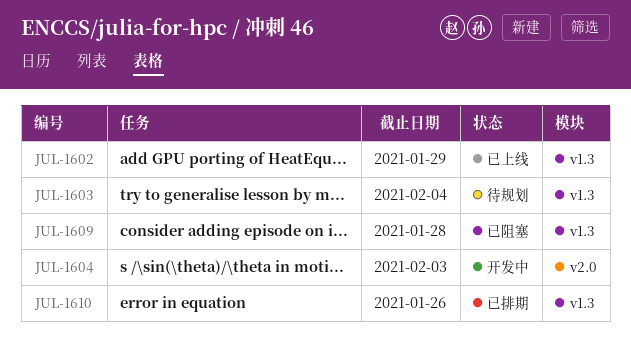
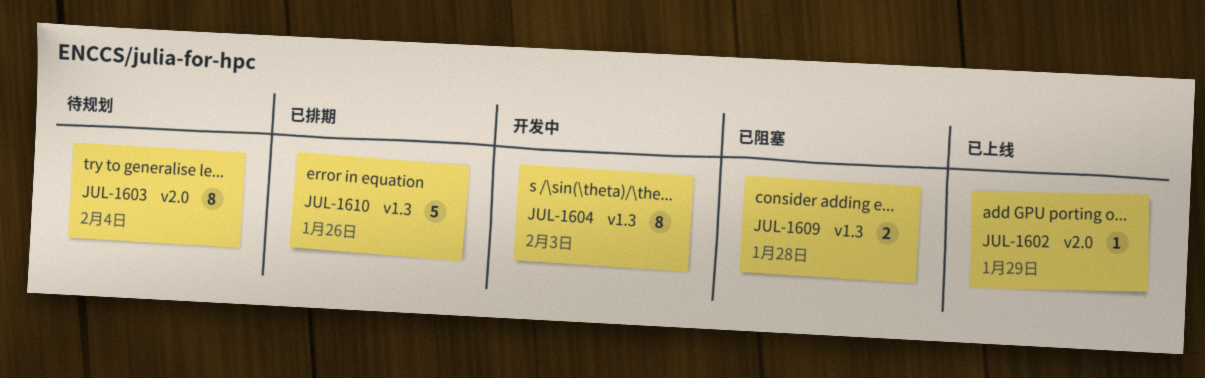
JUL-1602, label: v1.3 -> v2.0
JUL-1603, label: v1.3 -> v2.0
JUL-1604, label: v2.0 -> v1.3

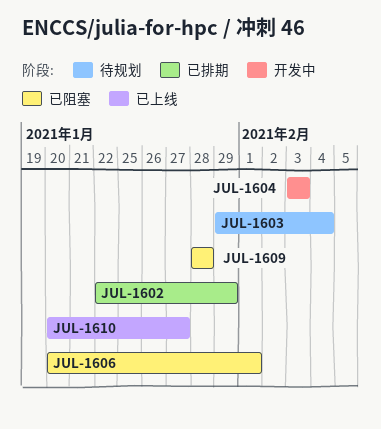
JUL-1602, status: 已上线 -> 已排期
JUL-1606: none -> present
JUL-1610, status: 已排期 -> 已上线
JUL-1610, due: Jan 26 -> Jan 27

